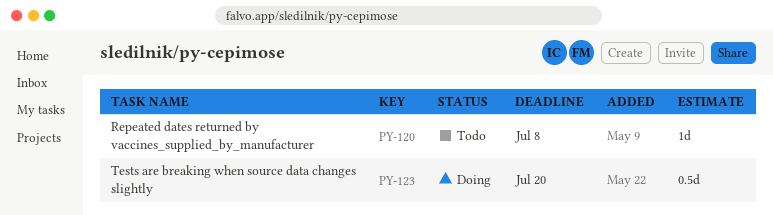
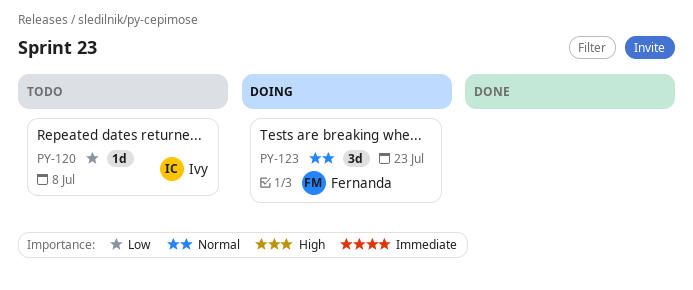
PY-123, estimate: 0.5d -> 3d
PY-123, due: Jul 20 -> Jul 23

